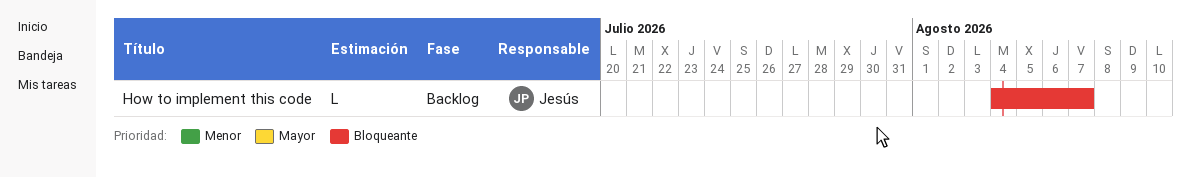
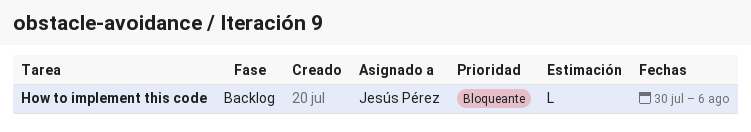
How to implement this code, start: Aug 4 -> Jul 30
How to implement this code, due: Aug 7 -> Aug 6

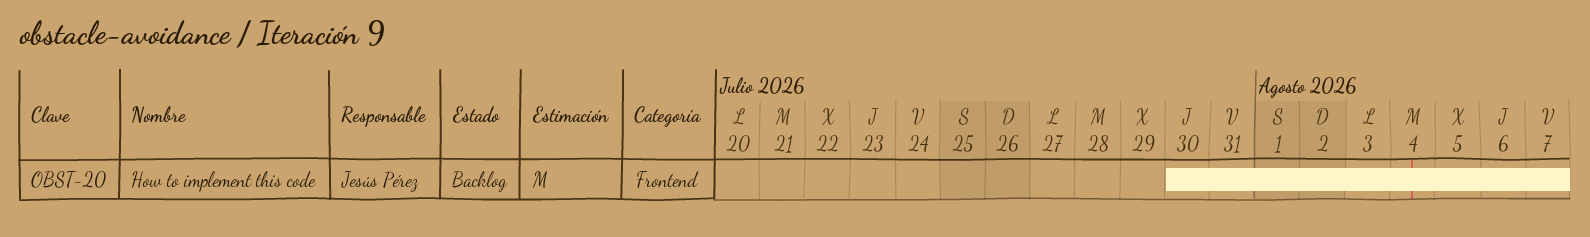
How to implement this code, estimate: L -> M
How to implement this code, due: Aug 6 -> Aug 7

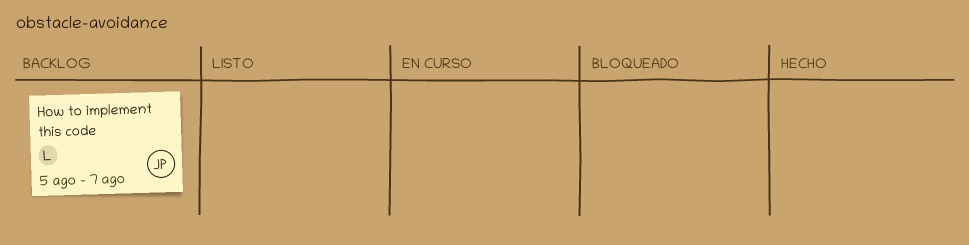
How to implement this code, estimate: M -> L
How to implement this code, start: Jul 30 -> Aug 5

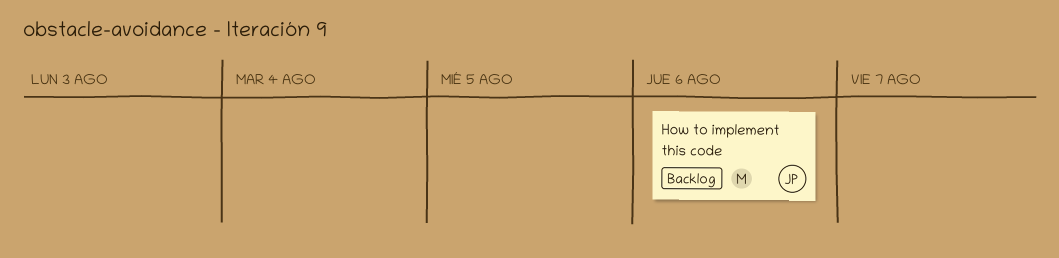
How to implement this code, estimate: L -> M
How to implement this code, due: Aug 7 -> Aug 6

